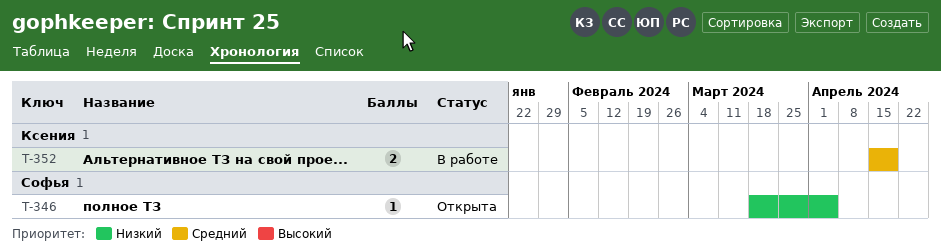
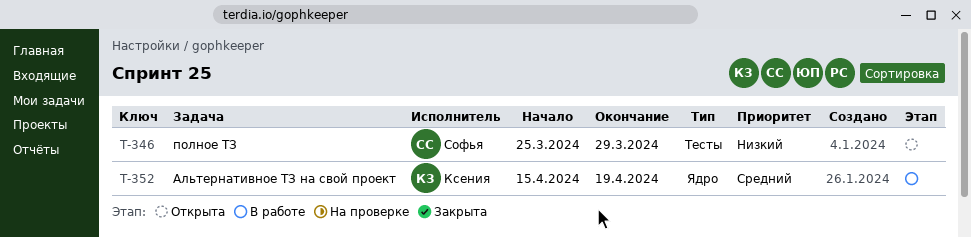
T-346, start: Mar 18 -> Mar 25
T-346, due: Apr 5 -> Mar 29

